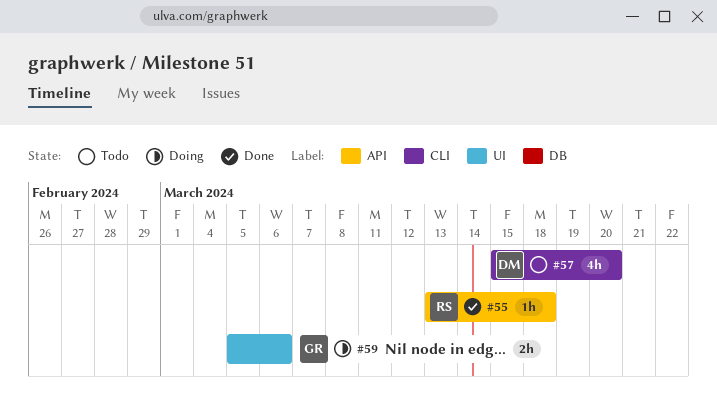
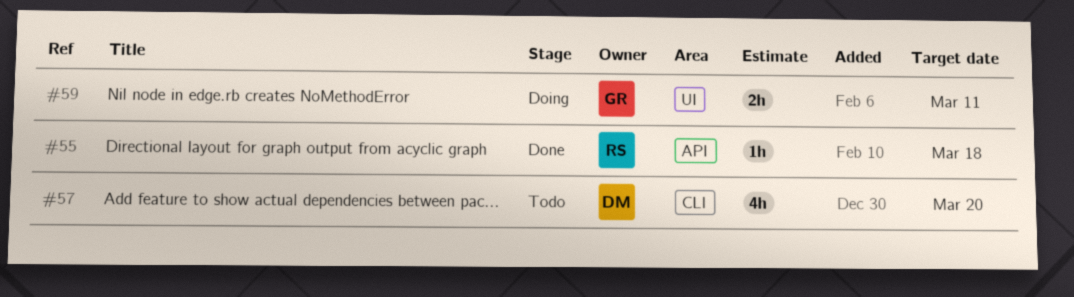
#59, due: Mar 6 -> Mar 11

